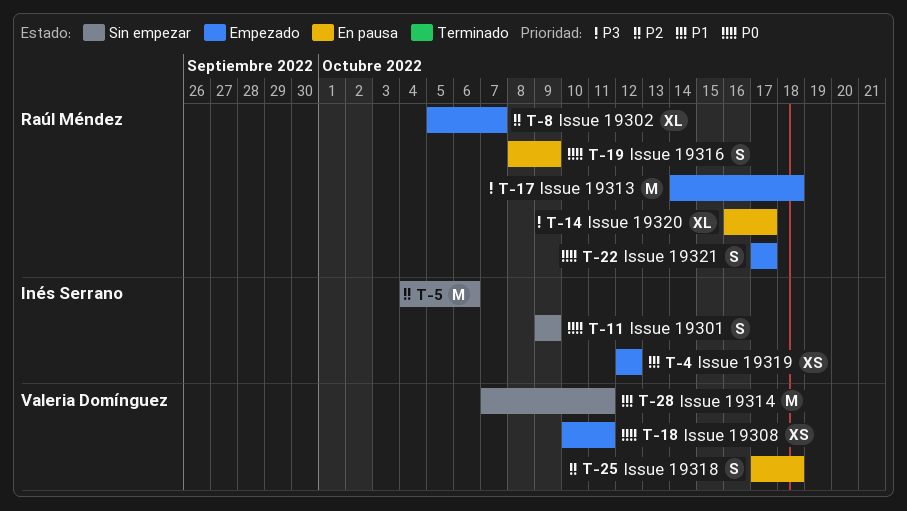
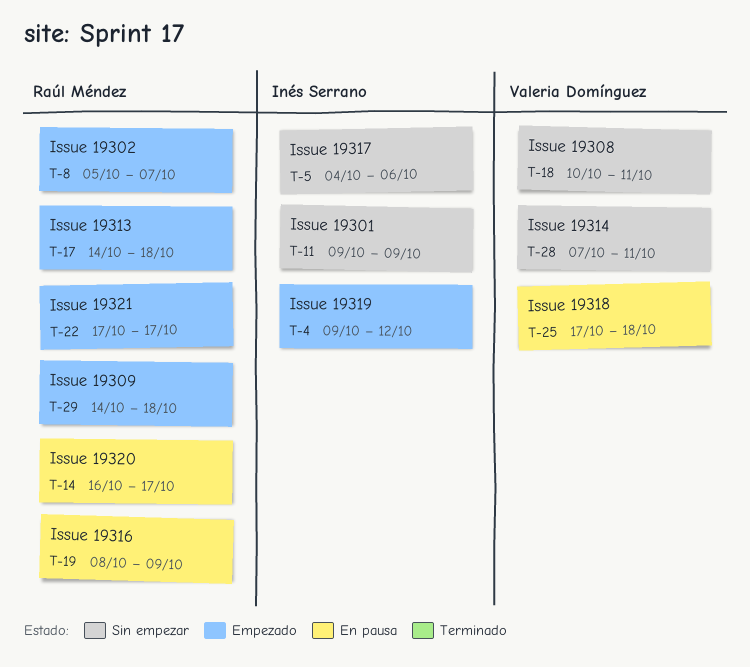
T-4, start: Oct 12 -> Oct 9
T-18, status: Empezado -> Sin empezar
T-29: none -> present

